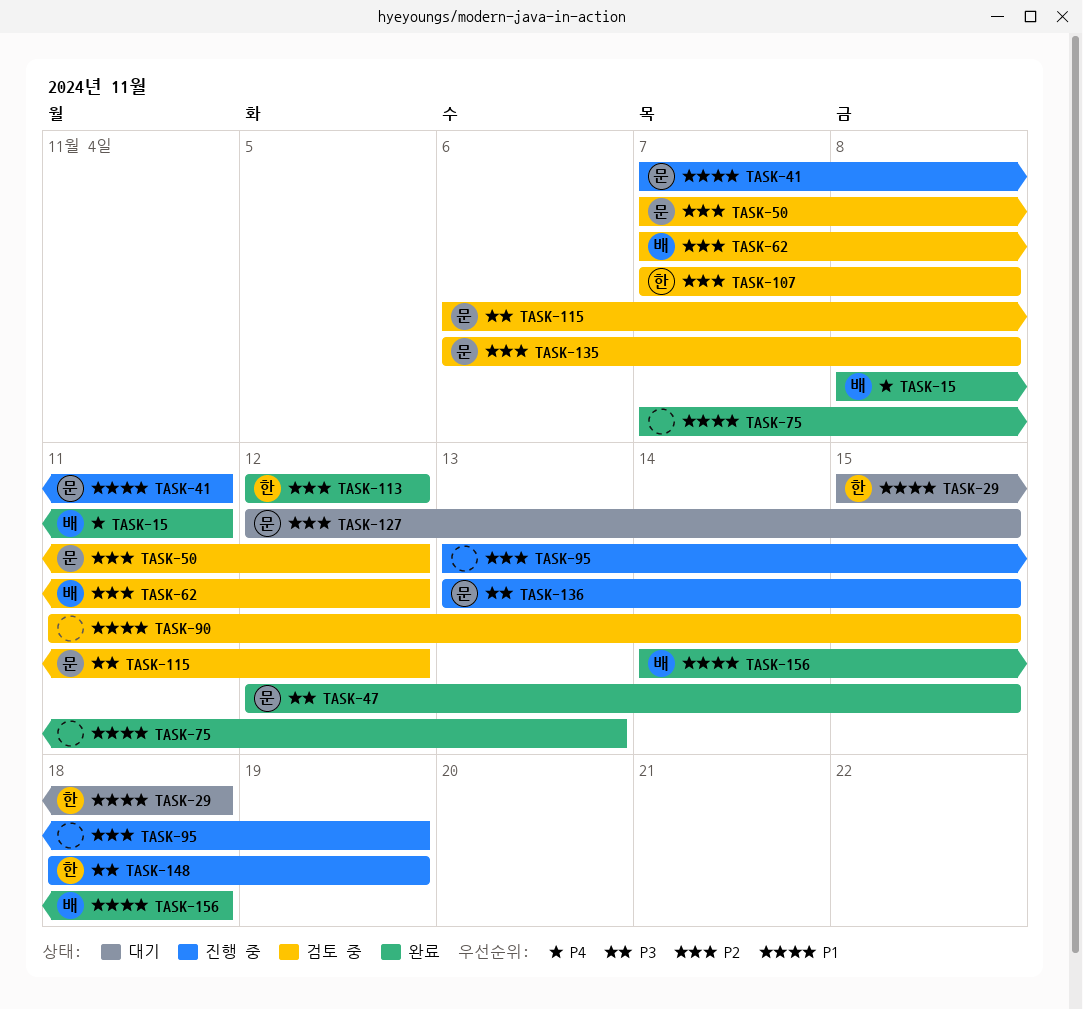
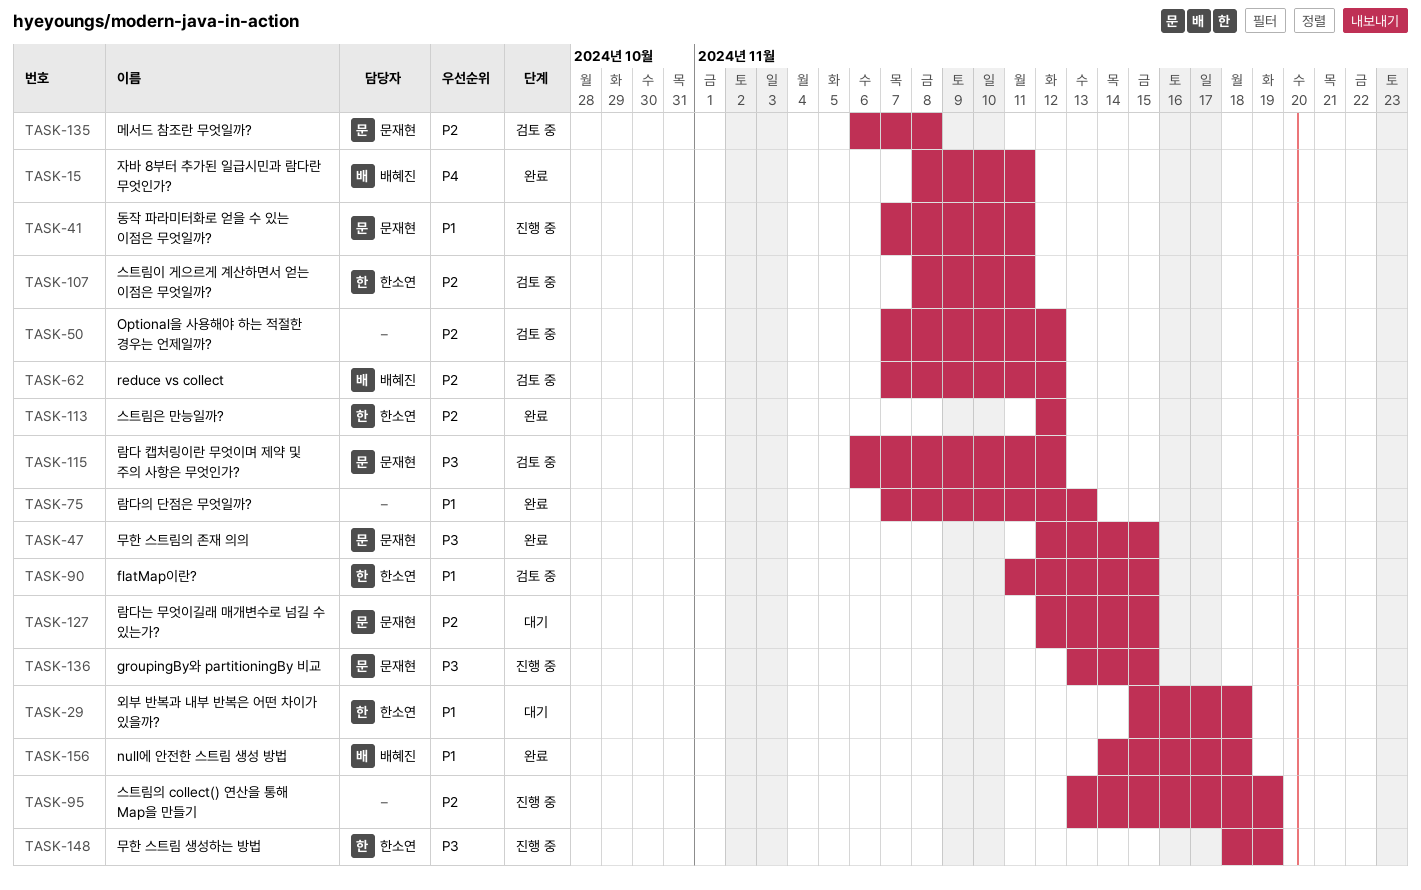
TASK-50, owner: 문재현 -> none
TASK-90, owner: none -> 한소연
TASK-107, start: Nov 7 -> Nov 8
TASK-107, due: Nov 8 -> Nov 11

